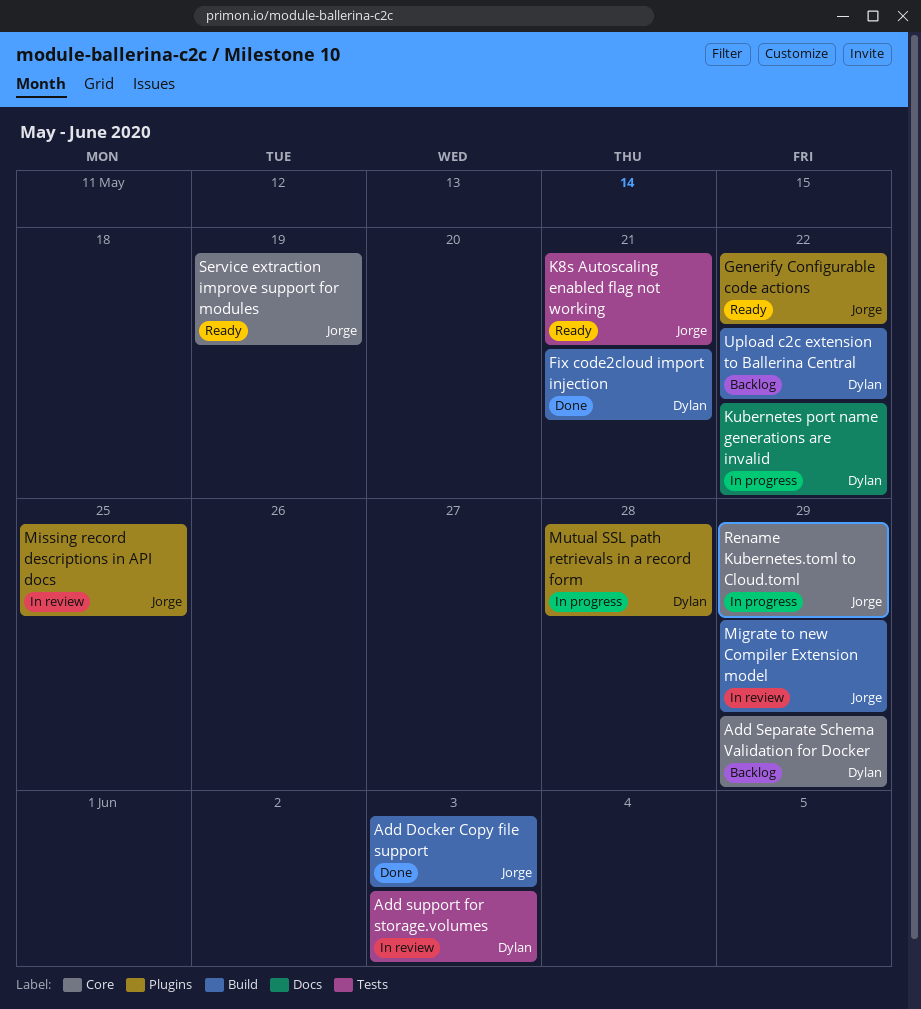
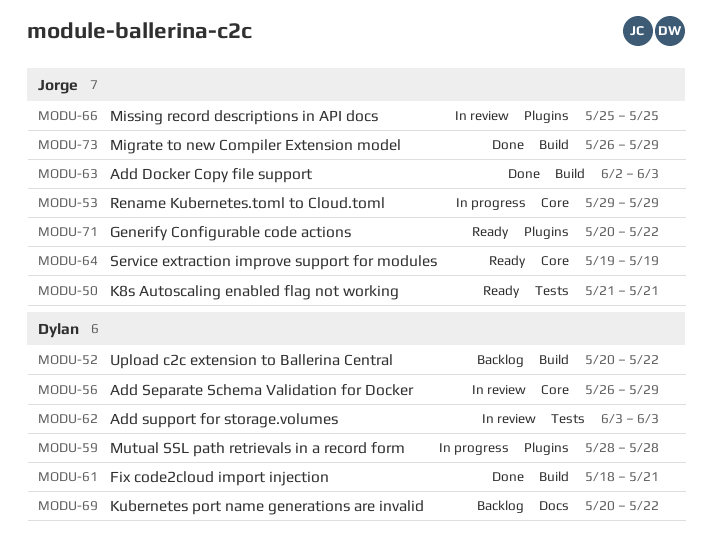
Add Separate Schema Validation for Docker, status: Backlog -> In review
Kubernetes port name generations are invalid, status: In progress -> Backlog
Migrate to new Compiler Extension model, status: In review -> Done

